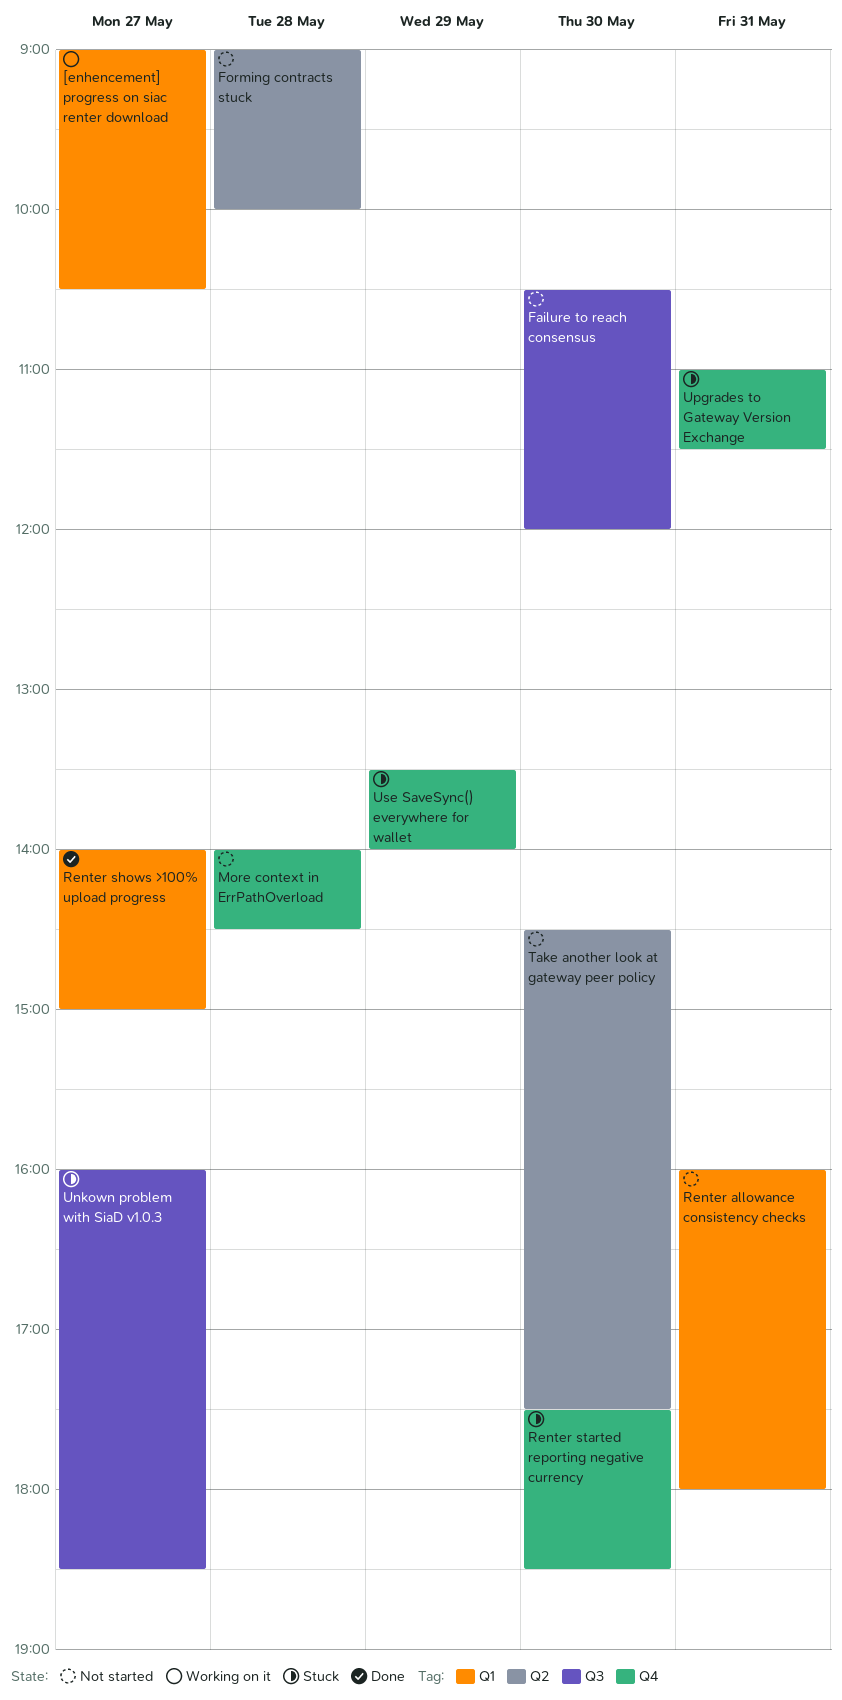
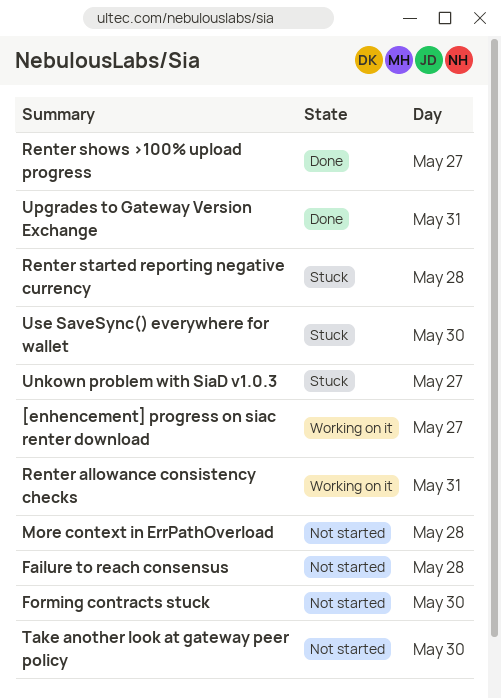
Failure to reach consensus, day: May 30 -> May 28
Forming contracts stuck, day: May 28 -> May 30
Renter allowance consistency checks, status: Not started -> Working on it
Renter started reporting negative currency, day: May 30 -> May 28
Upgrades to Gateway Version Exchange, status: Stuck -> Done
Use SaveSync() everywhere for wallet, day: May 29 -> May 30

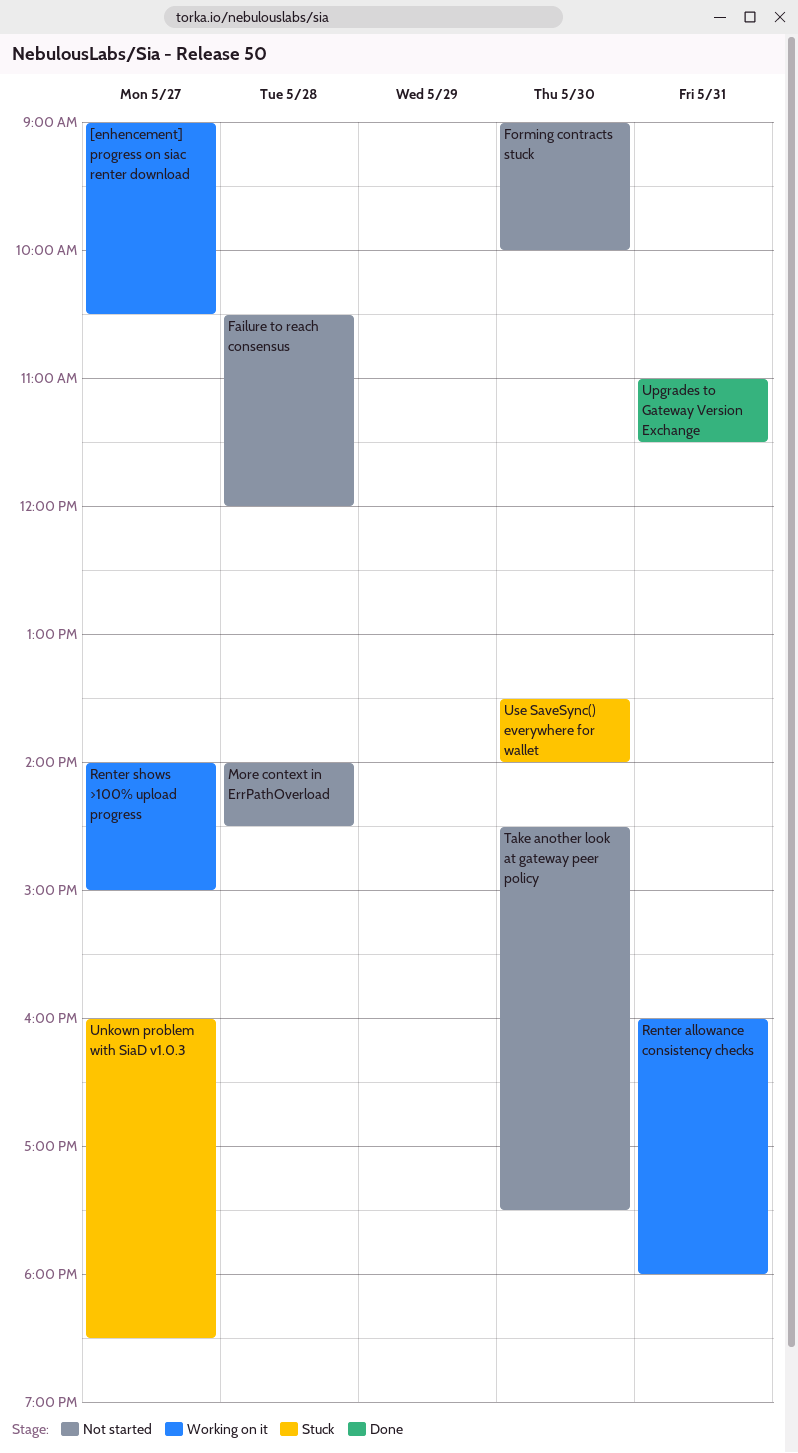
Renter shows >100% upload progress, status: Done -> Working on it
Renter started reporting negative currency: present -> none

